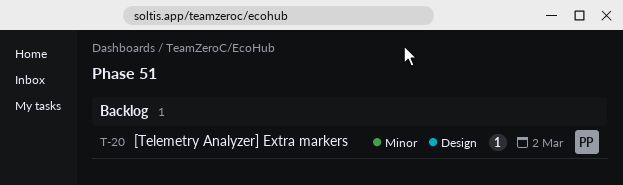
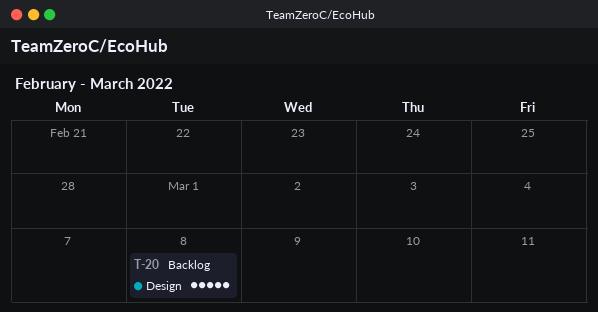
T-20, estimate: 1 -> 5
T-20, due: Mar 2 -> Mar 8

